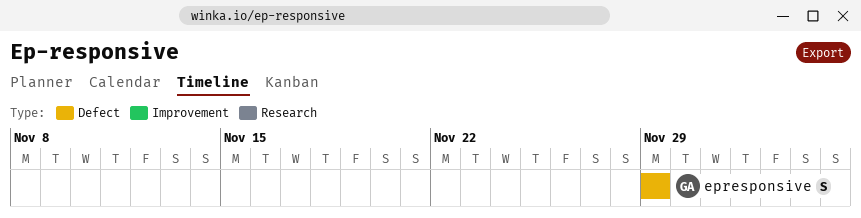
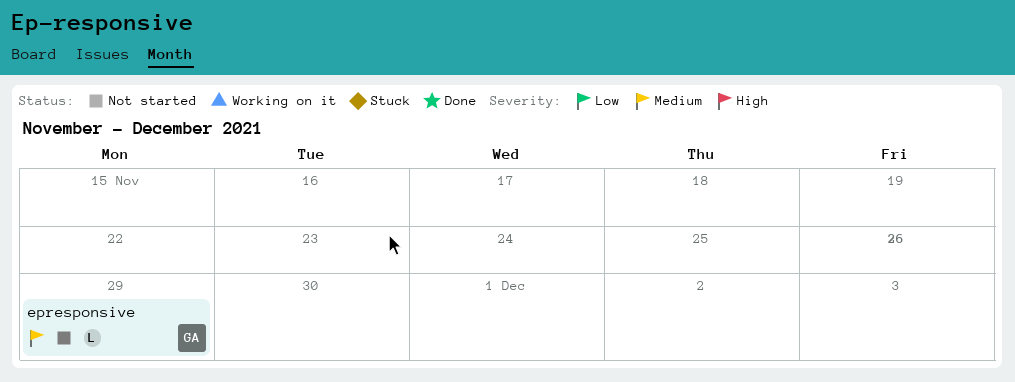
epresponsive, estimate: S -> L

